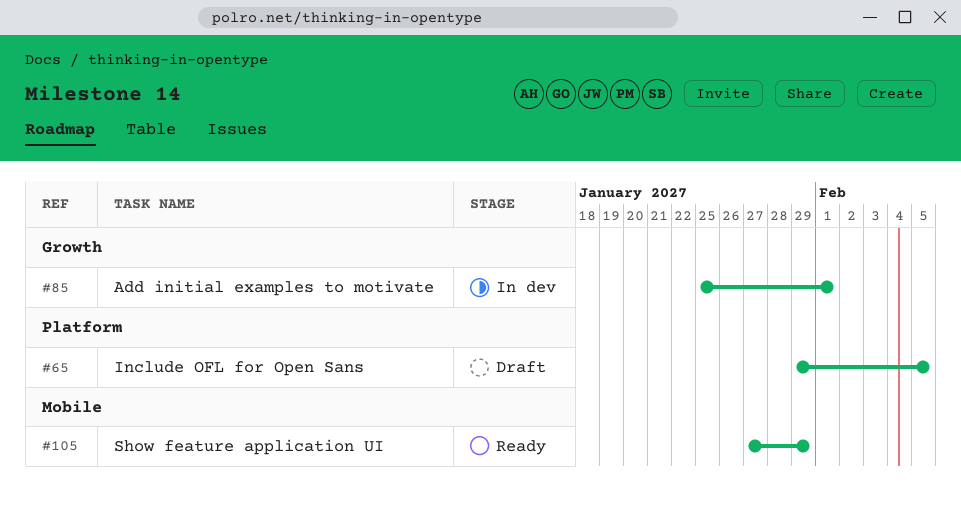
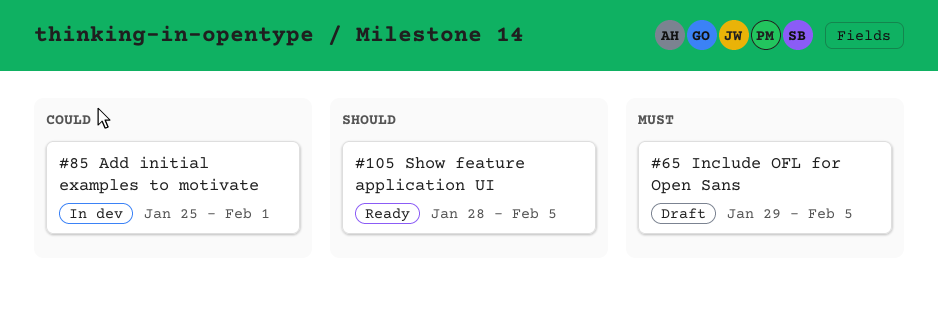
#105, start: Jan 27 -> Jan 28
#105, due: Jan 29 -> Feb 5

